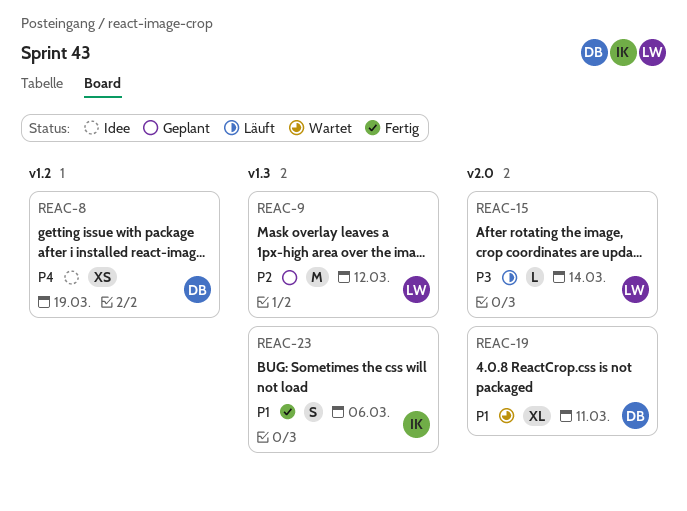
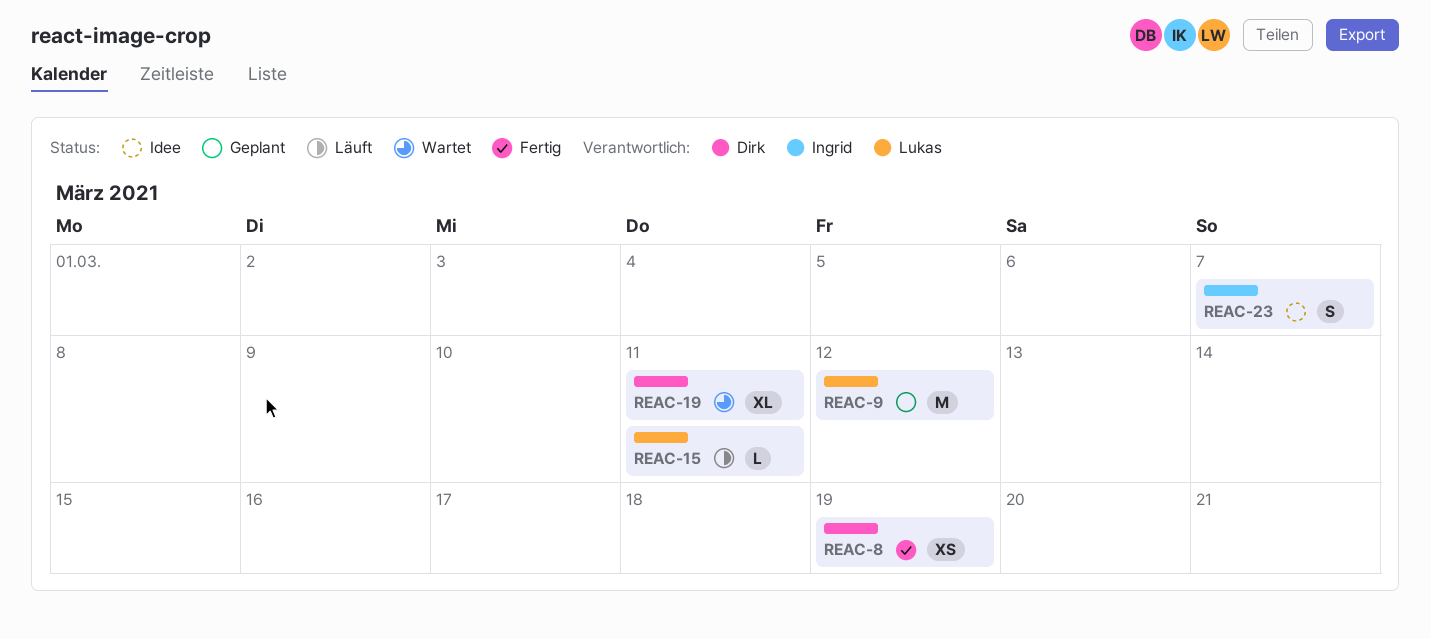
REAC-8, status: Idee -> Fertig
REAC-15, due: Mar 14 -> Mar 11
REAC-23, status: Fertig -> Idee
REAC-23, due: Mar 6 -> Mar 7

